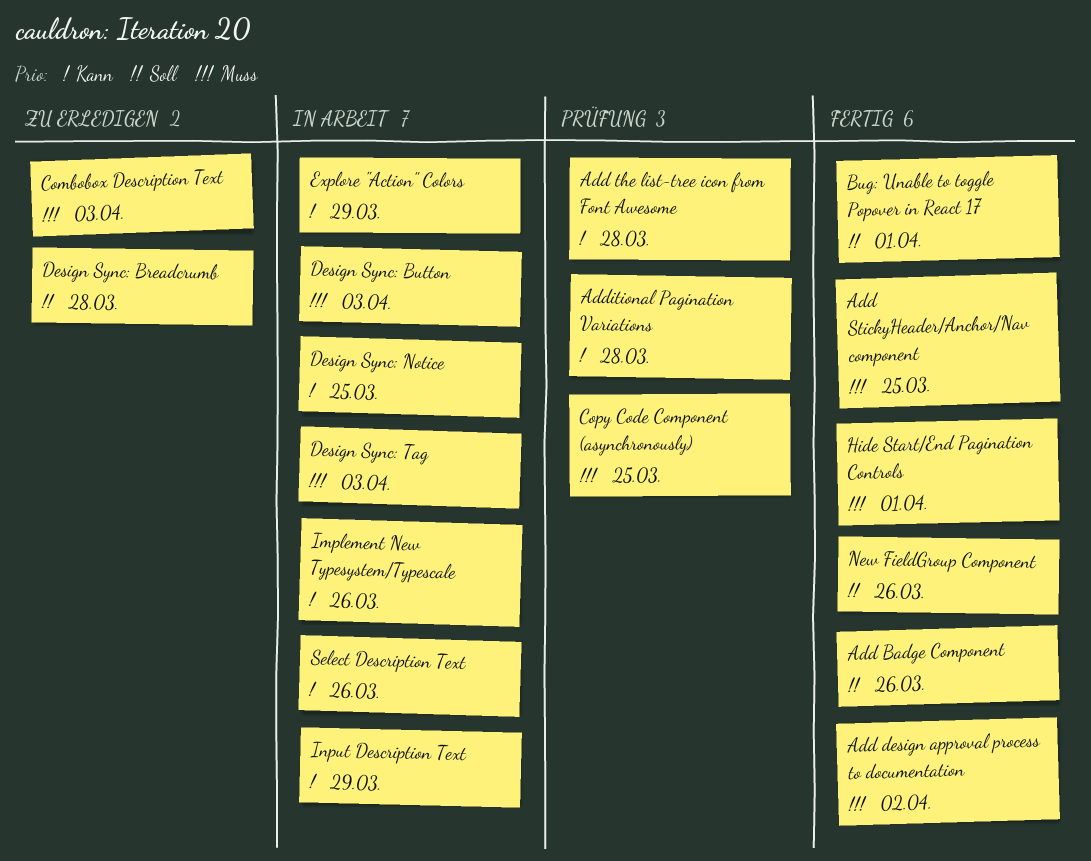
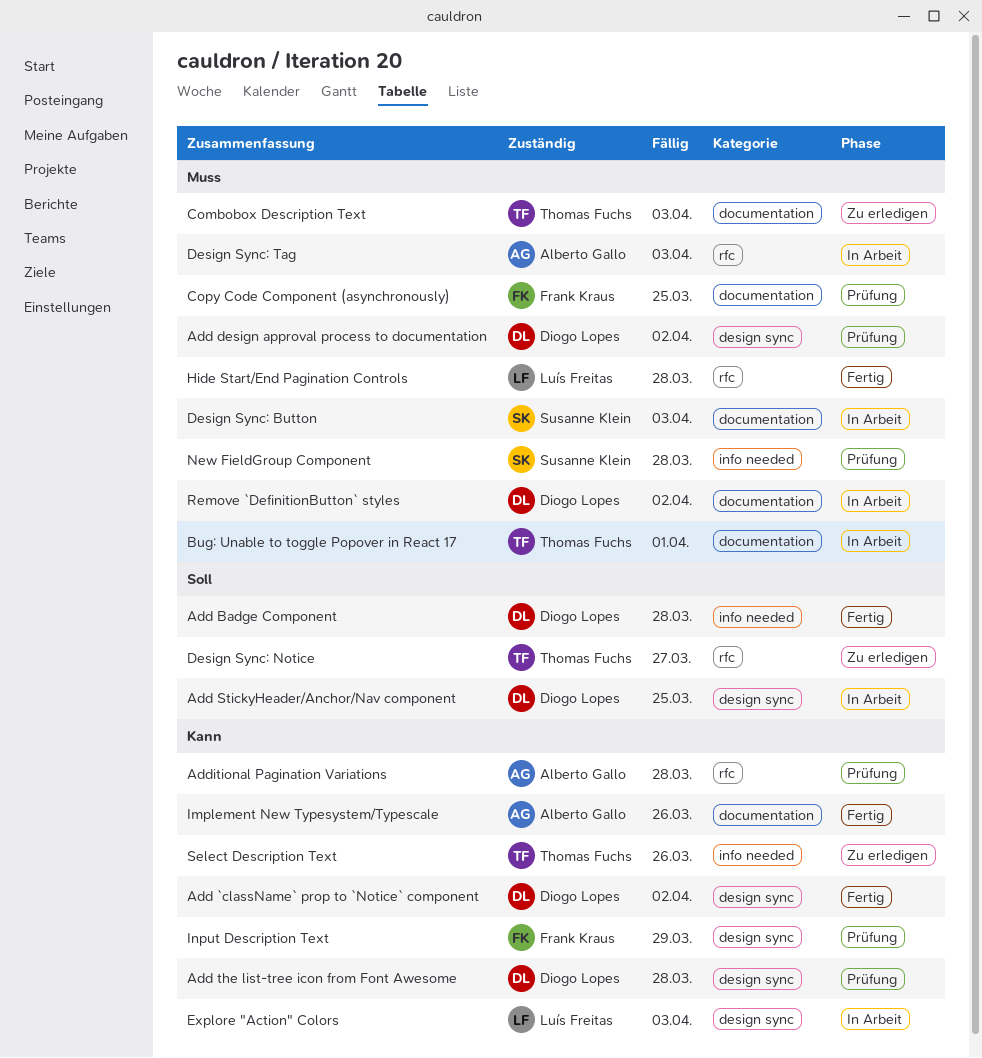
Add `className` prop to `Notice` component: none -> present
Add Badge Component, due: Mar 26 -> Mar 28
Add design approval process to documentation, status: Fertig -> Prüfung
Add StickyHeader/Anchor/Nav component, status: Fertig -> In Arbeit
Add StickyHeader/Anchor/Nav component, priority: Muss -> Soll
Bug: Unable to toggle Popover in React 17, status: Fertig -> In Arbeit
Bug: Unable to toggle Popover in React 17, priority: Soll -> Muss
Design Sync: Breadcrumb: present -> none
Design Sync: Notice, status: In Arbeit -> Zu erledigen
Design Sync: Notice, priority: Kann -> Soll
Design Sync: Notice, due: Mar 25 -> Mar 27
Explore "Action" Colors, due: Mar 29 -> Apr 3
Hide Start/End Pagination Controls, due: Apr 1 -> Mar 28
Implement New Typesystem/Typescale, status: In Arbeit -> Fertig
Input Description Text, status: In Arbeit -> Prüfung
New FieldGroup Component, status: Fertig -> Prüfung
New FieldGroup Component, priority: Soll -> Muss
New FieldGroup Component, due: Mar 26 -> Mar 28
Remove `DefinitionButton` styles: none -> present
Select Description Text, status: In Arbeit -> Zu erledigen

